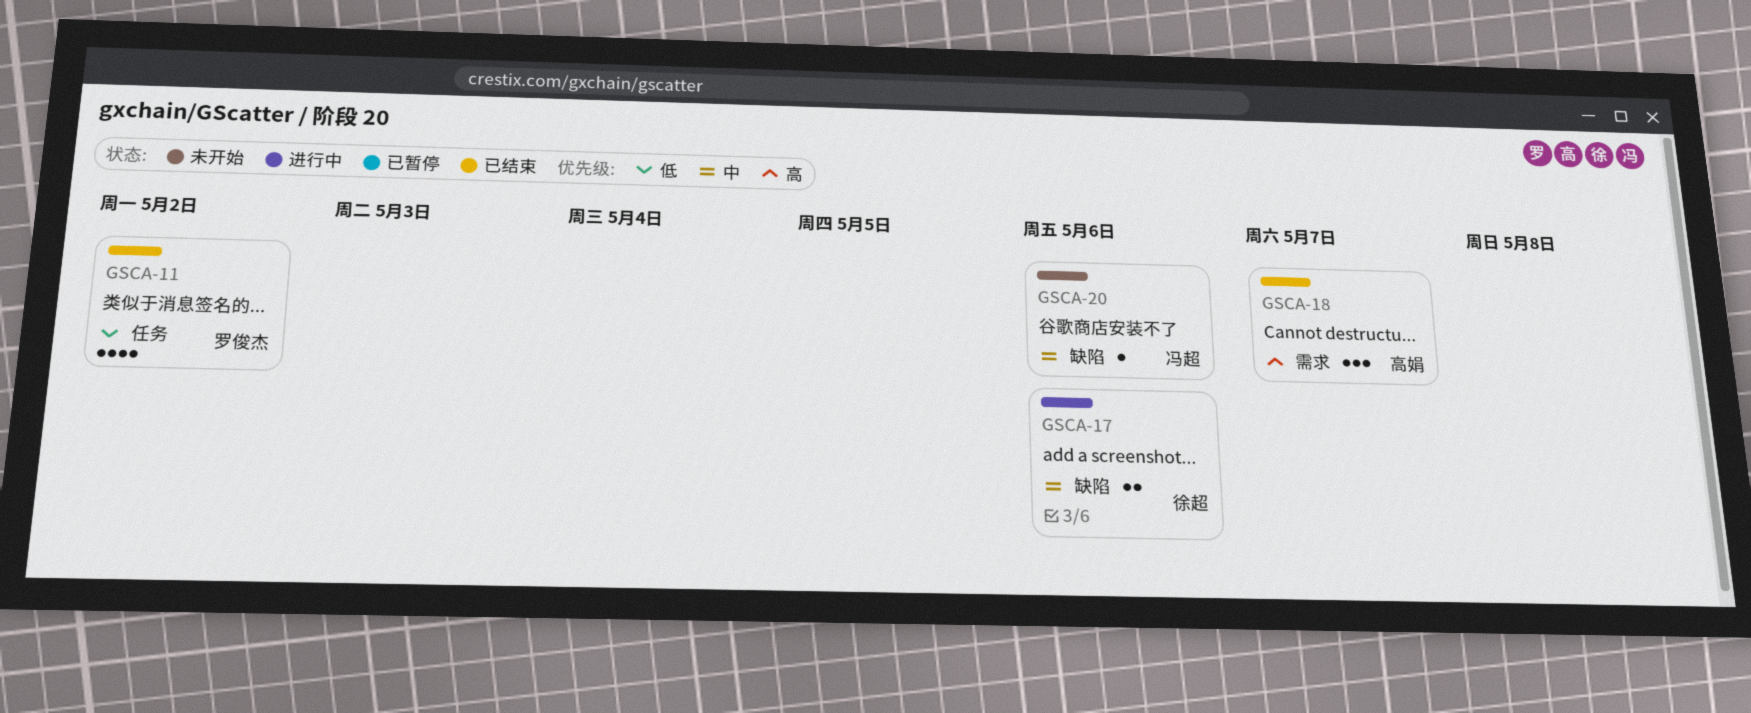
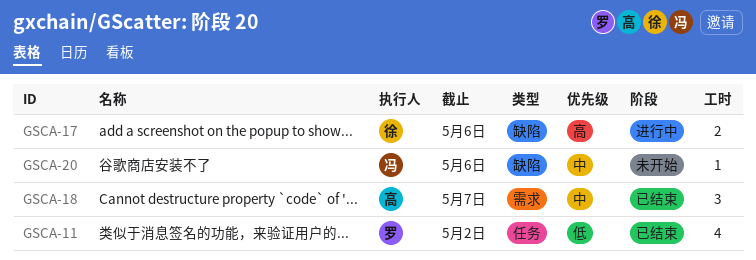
GSCA-17, priority: 中 -> 高
GSCA-18, priority: 高 -> 中

